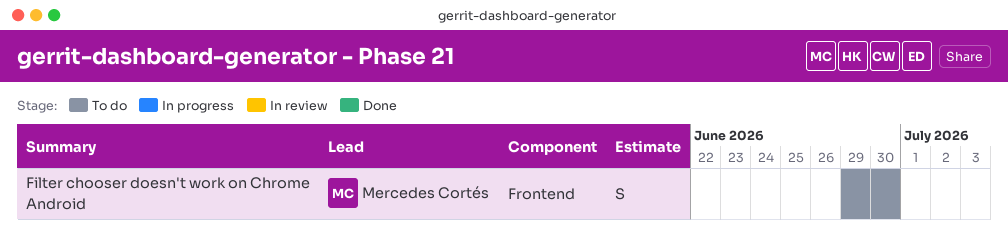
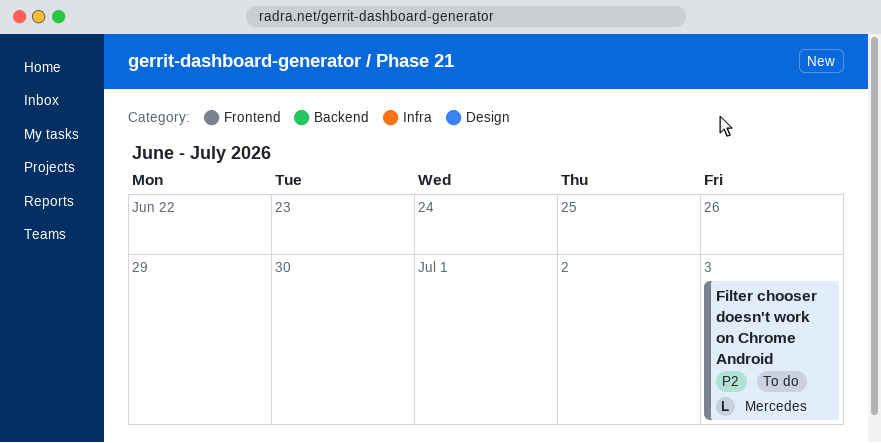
Filter chooser doesn't work on Chrome Android, estimate: S -> L
Filter chooser doesn't work on Chrome Android, due: Jun 30 -> Jul 3

